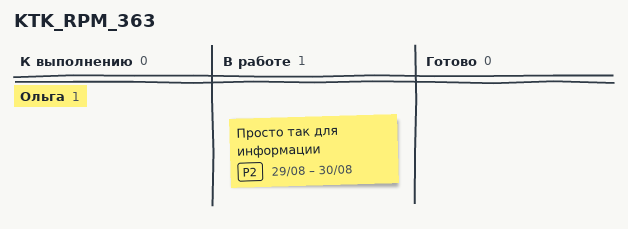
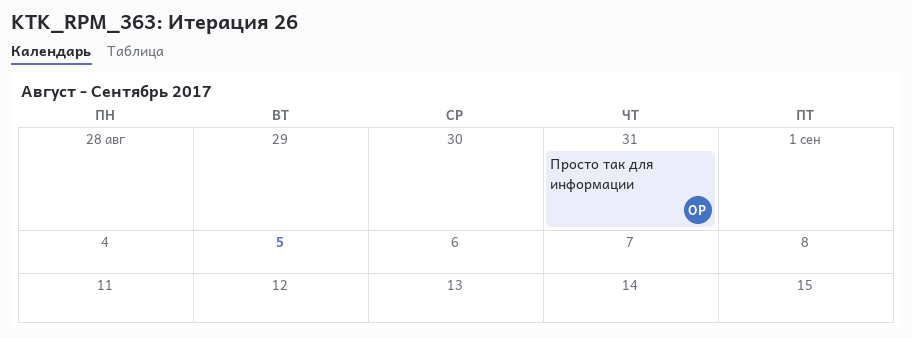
Просто так для информации, due: Aug 30 -> Aug 31

